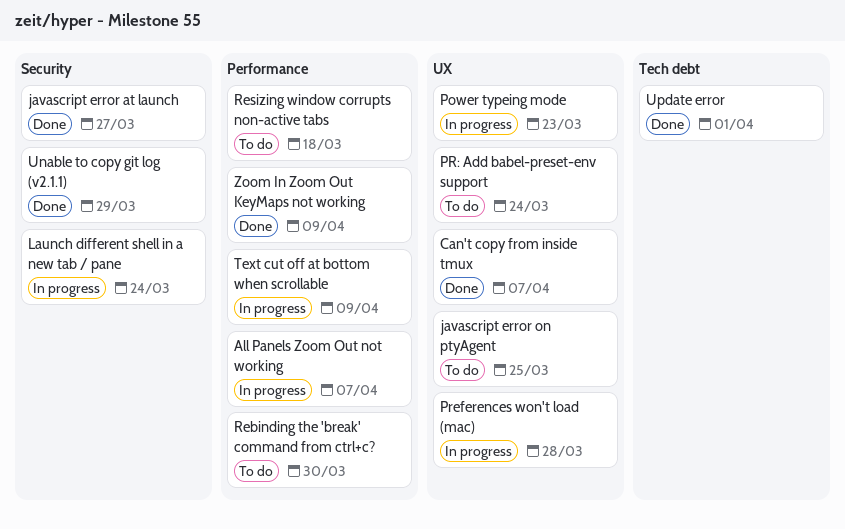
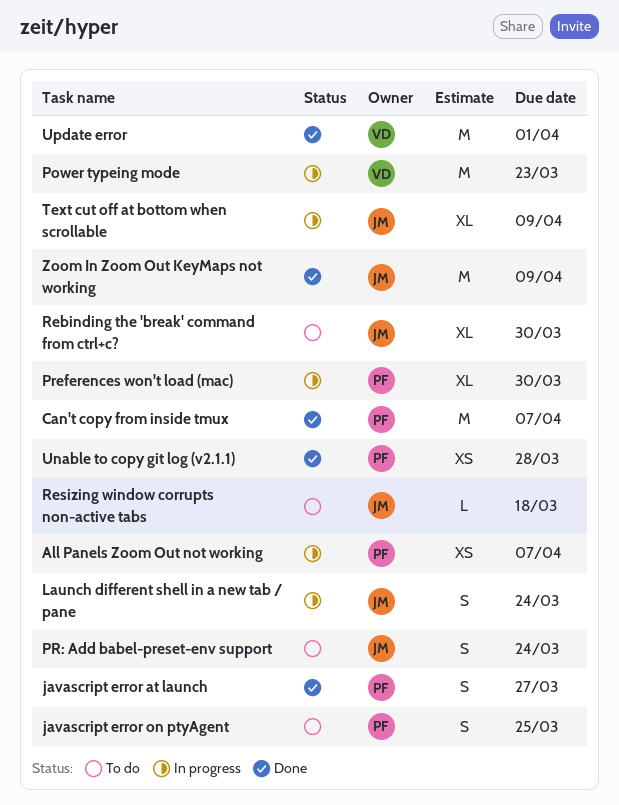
Preferences won't load (mac), due: Mar 28 -> Mar 30
Unable to copy git log (v2.1.1), due: Mar 29 -> Mar 28

